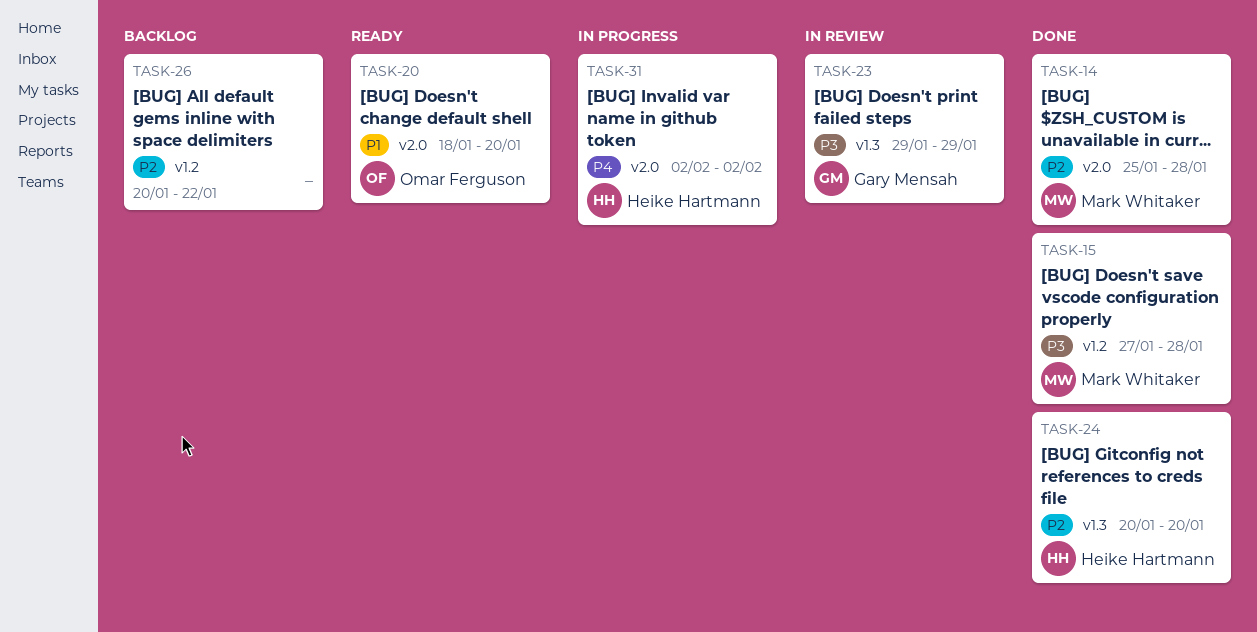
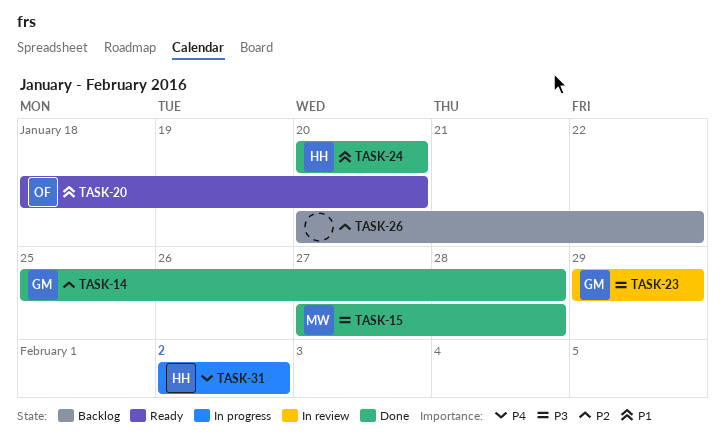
TASK-14, owner: Mark Whitaker -> Gary Mensah
TASK-24, priority: P2 -> P1

